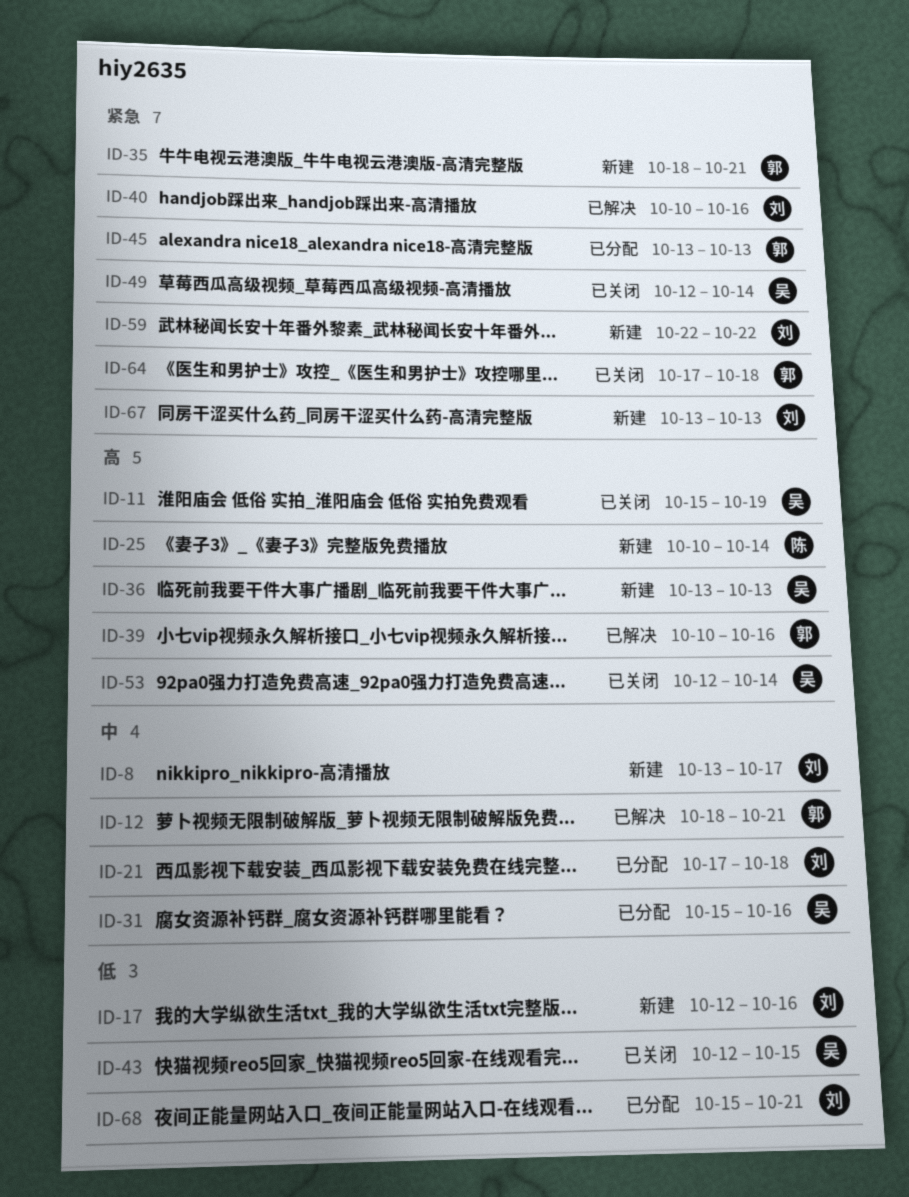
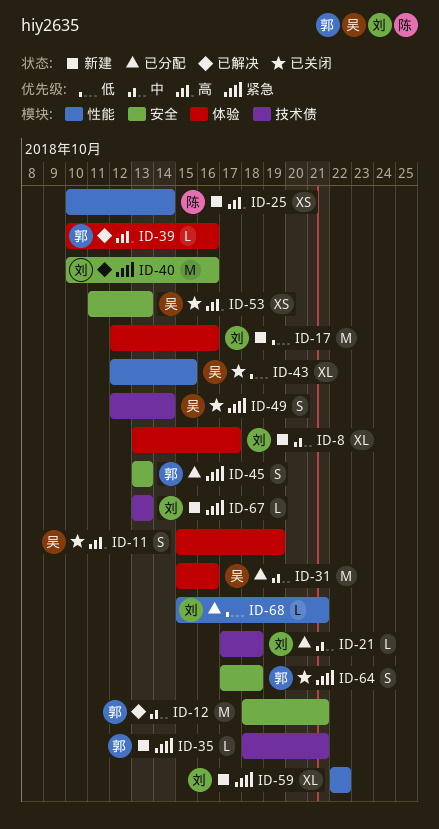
ID-36: present -> none
ID-53, start: Oct 12 -> Oct 11
ID-53, due: Oct 14 -> Oct 13

